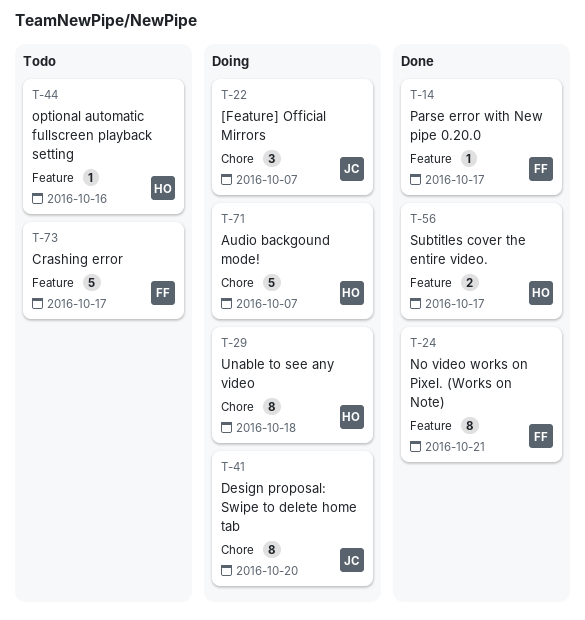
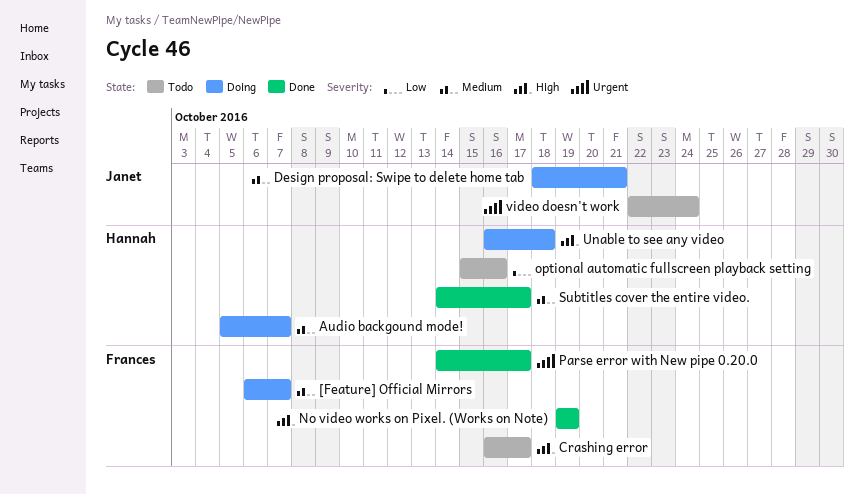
[Feature] Official Mirrors, owner: Janet -> Frances
Design proposal: Swipe to delete home tab, due: Oct 20 -> Oct 21
No video works on Pixel. (Works on Note), due: Oct 21 -> Oct 19
video doesn't work: none -> present

